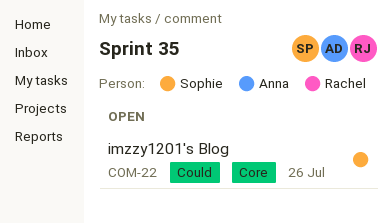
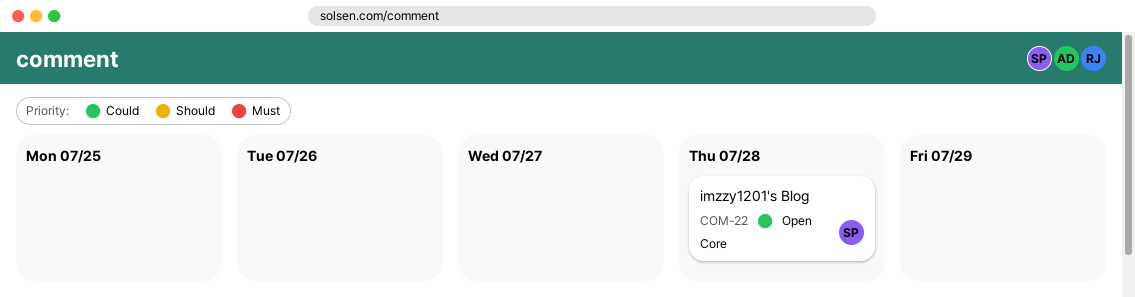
COM-22, due: Jul 26 -> Jul 28

